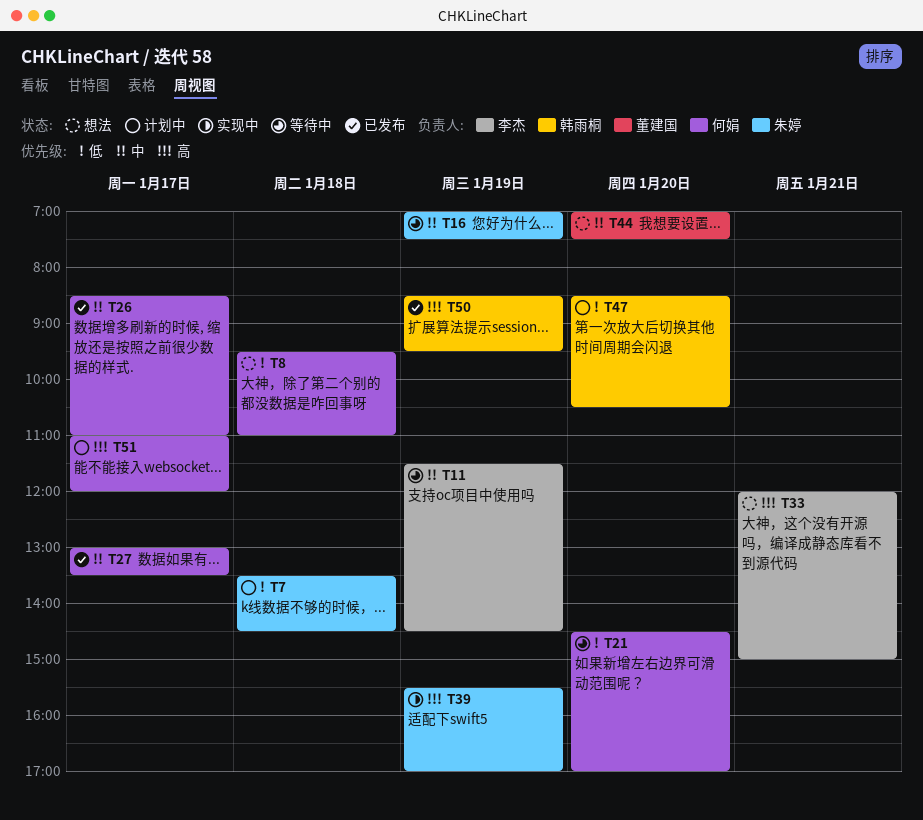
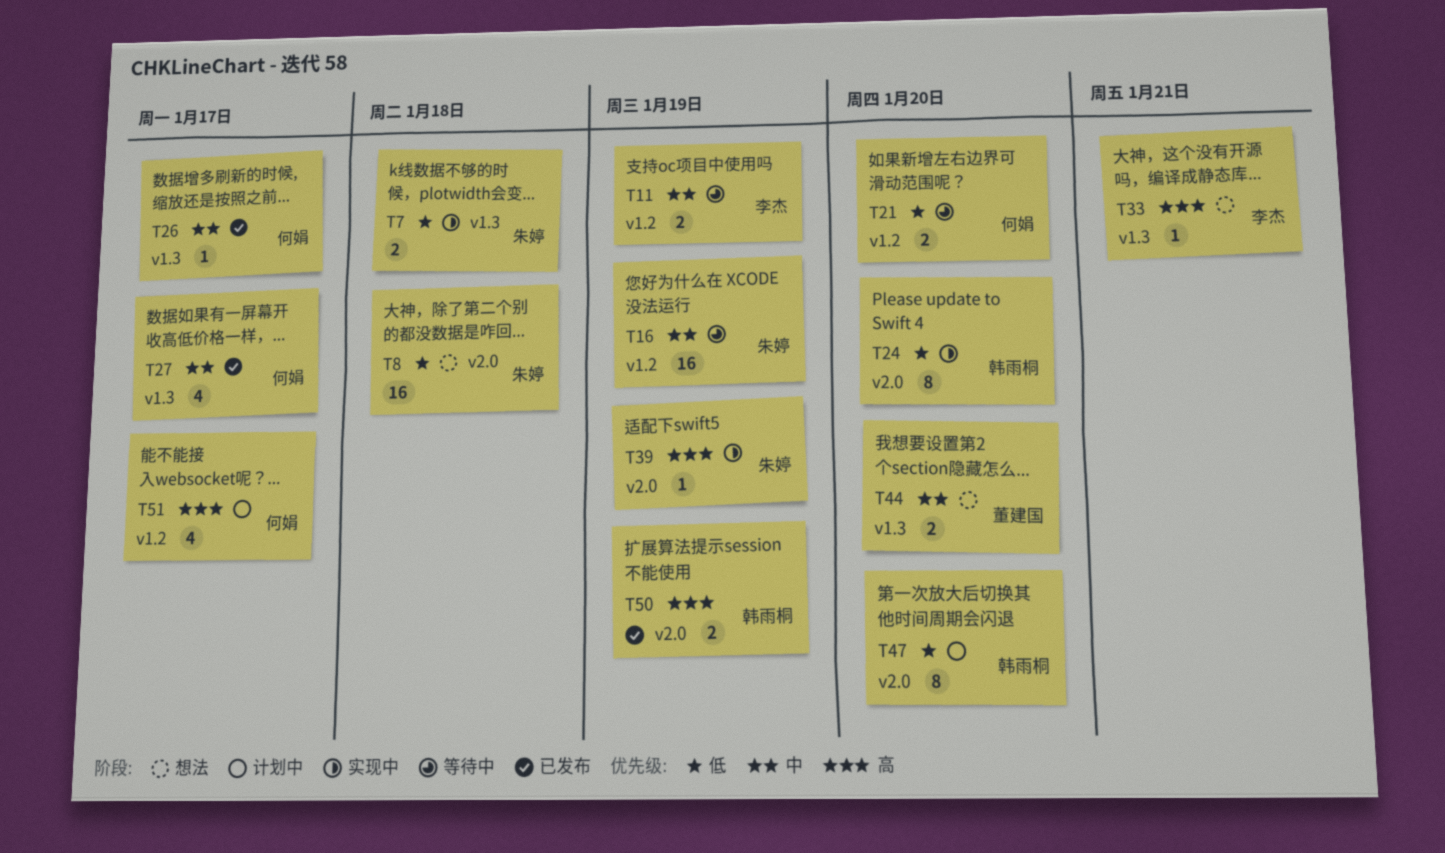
T7, status: 计划中 -> 实现中
T8, owner: 何娟 -> 朱婷
T24: none -> present

